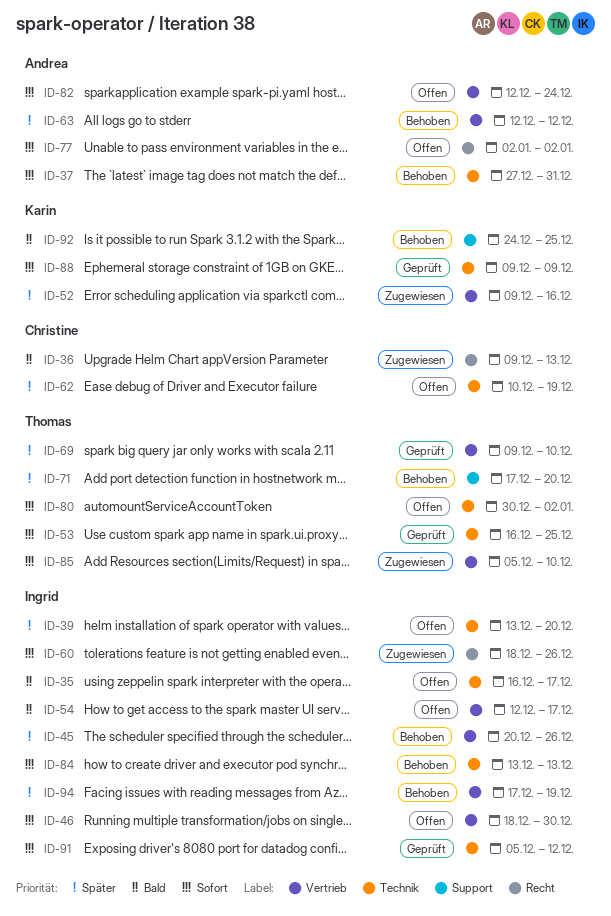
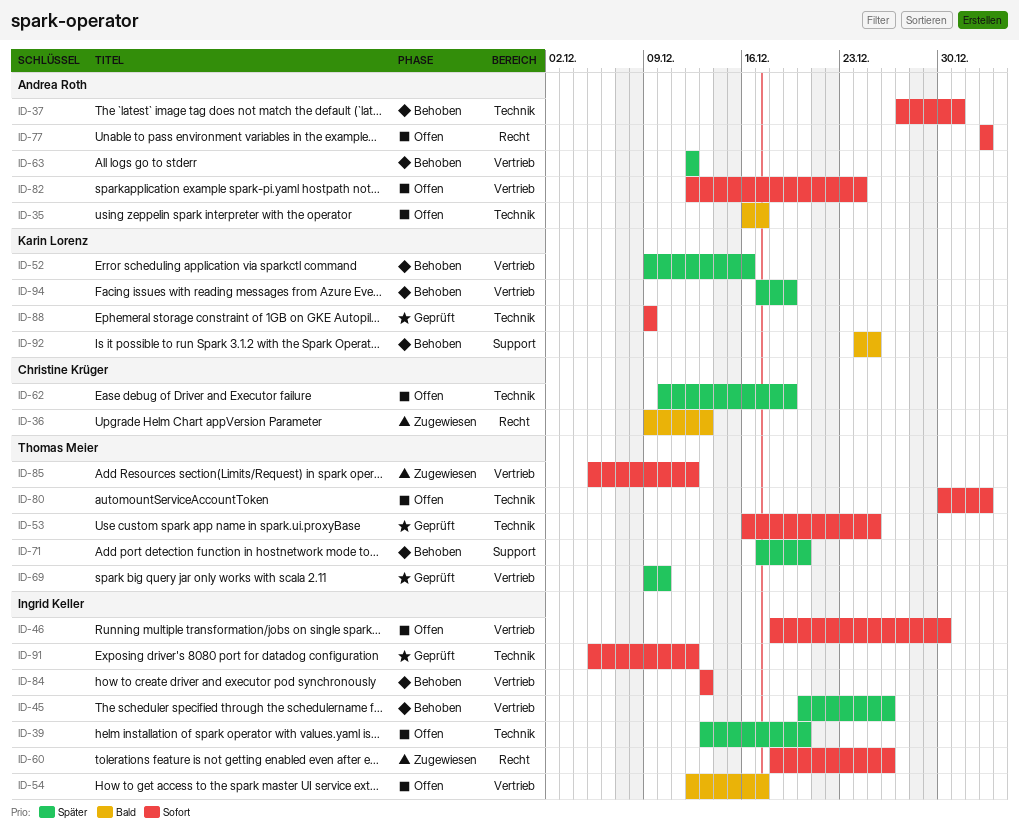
ID-35, owner: Ingrid Keller -> Andrea Roth
ID-52, status: Zugewiesen -> Behoben
ID-84, label: Technik -> Vertrieb
ID-85, due: Dec 10 -> Dec 12
ID-94, owner: Ingrid Keller -> Karin Lorenz

